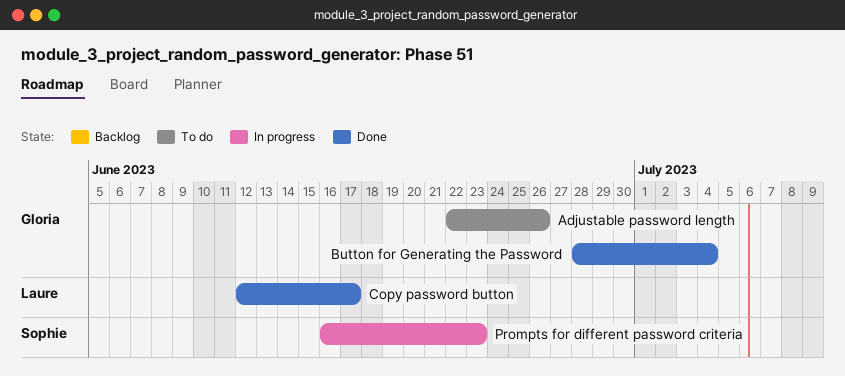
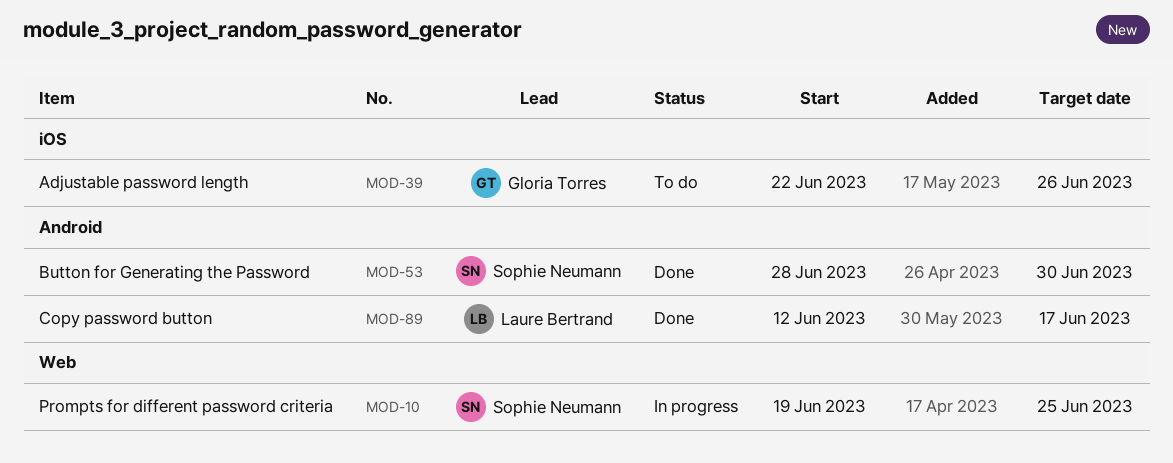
Button for Generating the Password, owner: Gloria Torres -> Sophie Neumann
Button for Generating the Password, due: Jul 4 -> Jun 30
Prompts for different password criteria, start: Jun 16 -> Jun 19
Prompts for different password criteria, due: Jun 23 -> Jun 25

